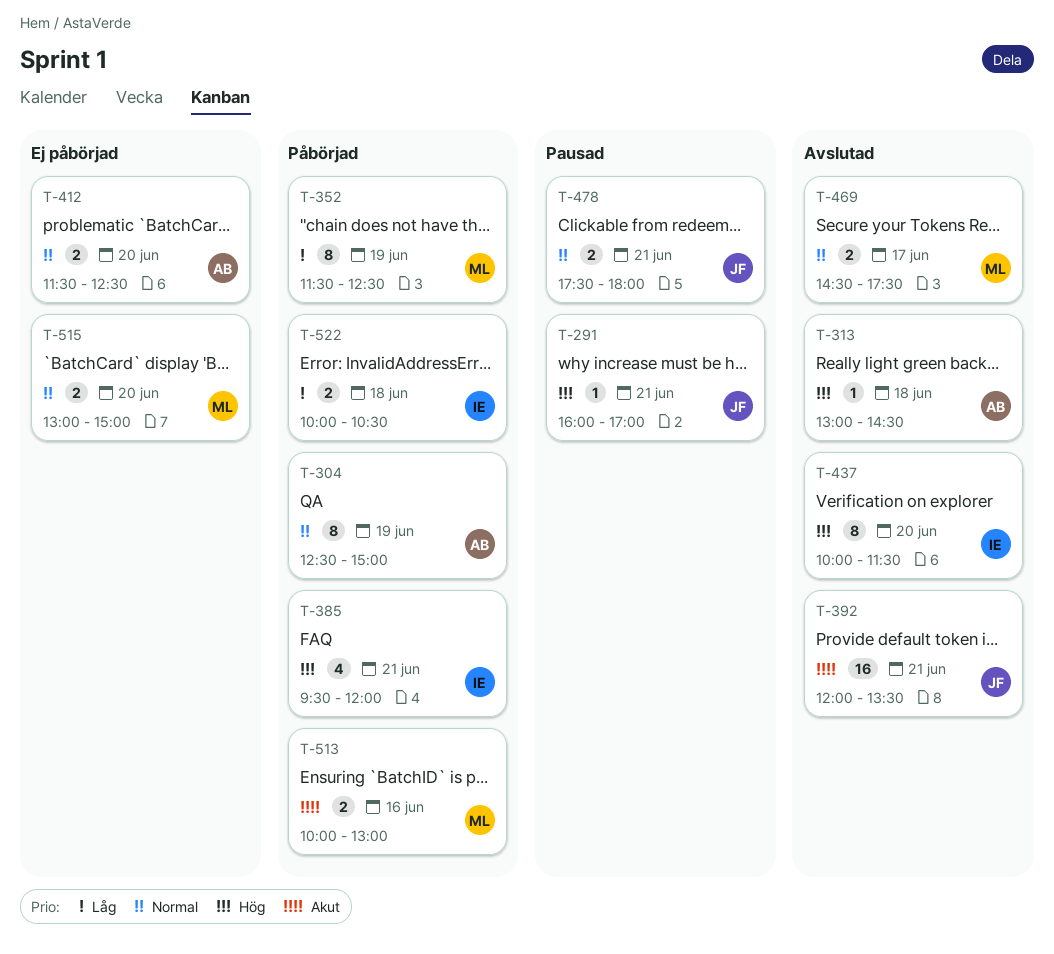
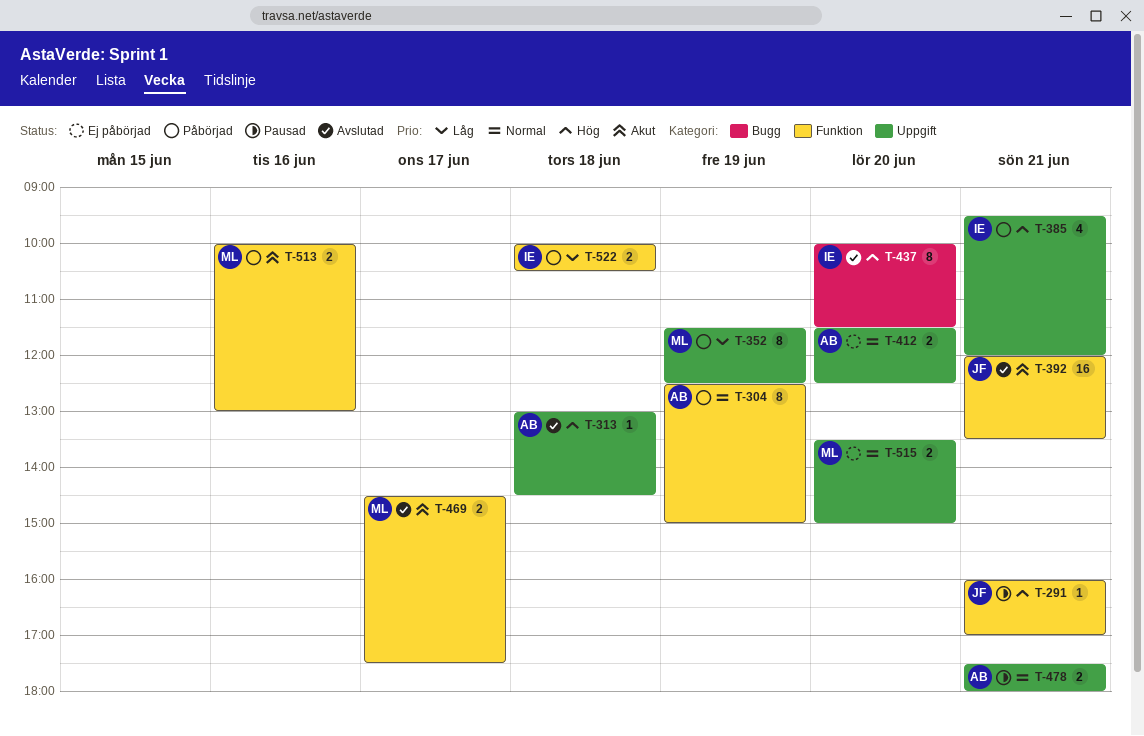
T-469, priority: Normal -> Akut
T-478, owner: JF -> AB
T-515, begins: 13:00 -> 13:30

